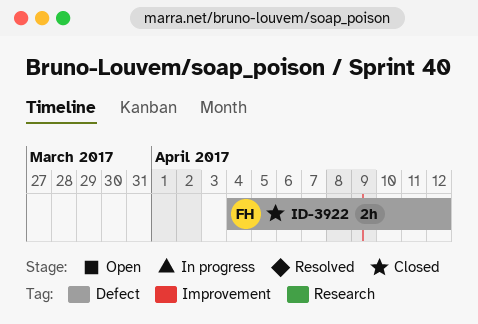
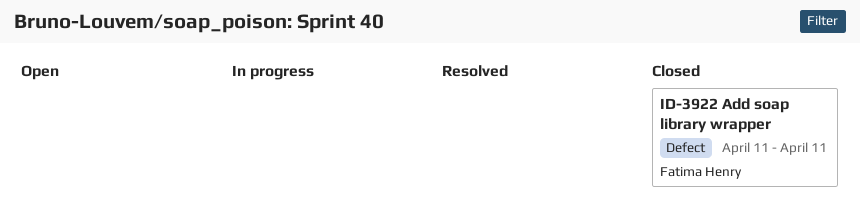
ID-3922, start: Apr 4 -> Apr 11
ID-3922, due: Apr 12 -> Apr 11

